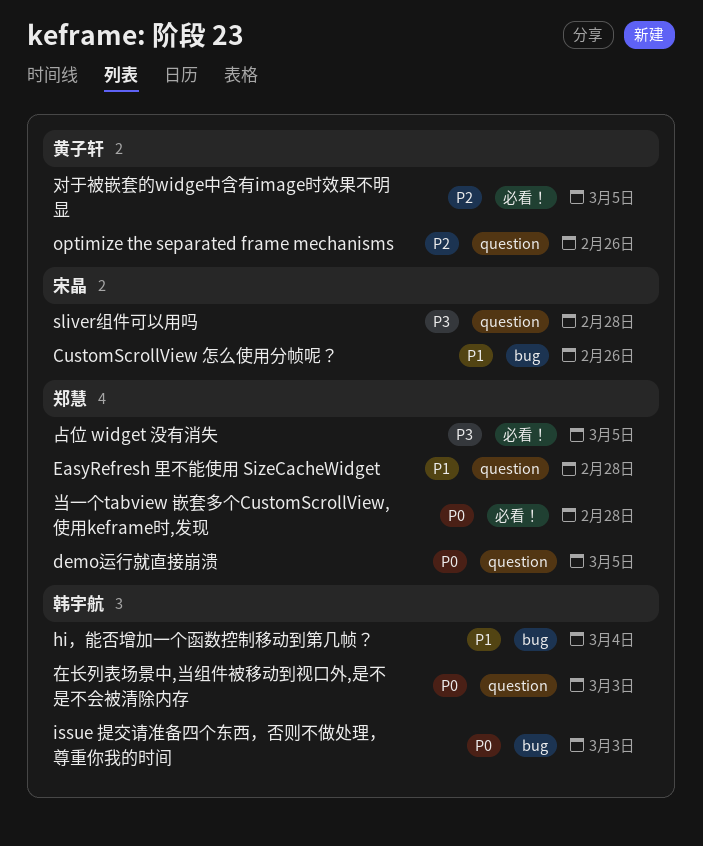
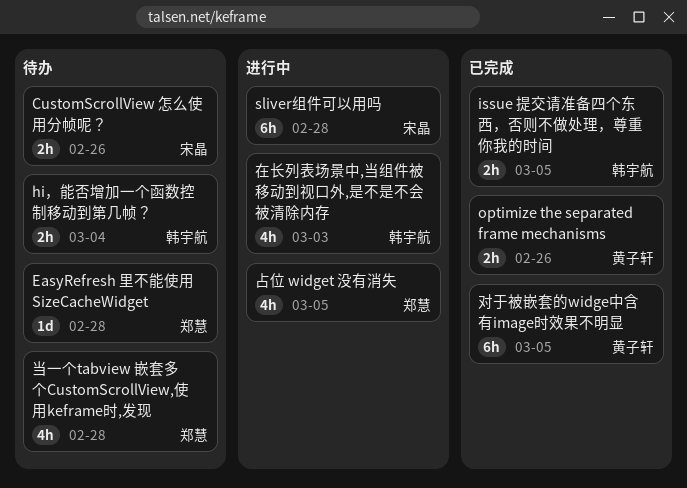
demo运行就直接崩溃: present -> none
issue 提交请准备四个东西，否则不做处理，尊重你我的时间, due: Mar 3 -> Mar 5

